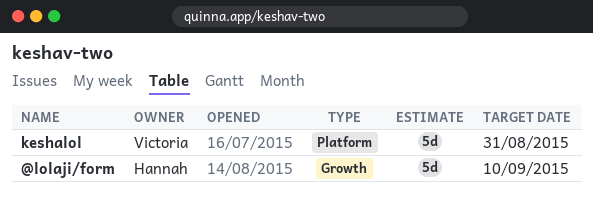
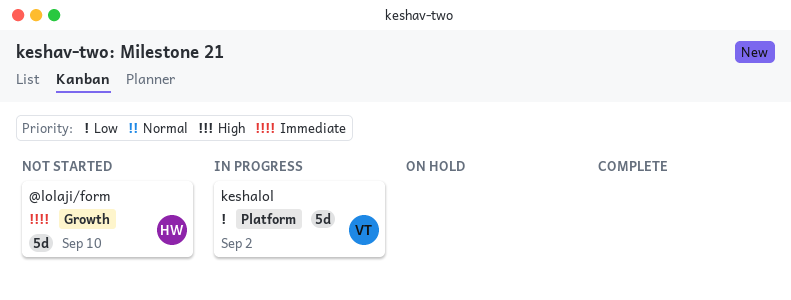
keshalol, due: Aug 31 -> Sep 2

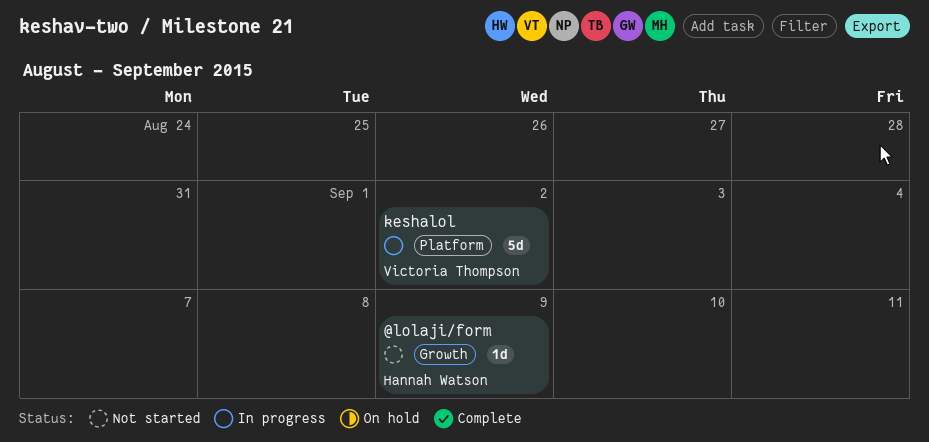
@lolaji/form, estimate: 5d -> 1d
@lolaji/form, due: Sep 10 -> Sep 9

